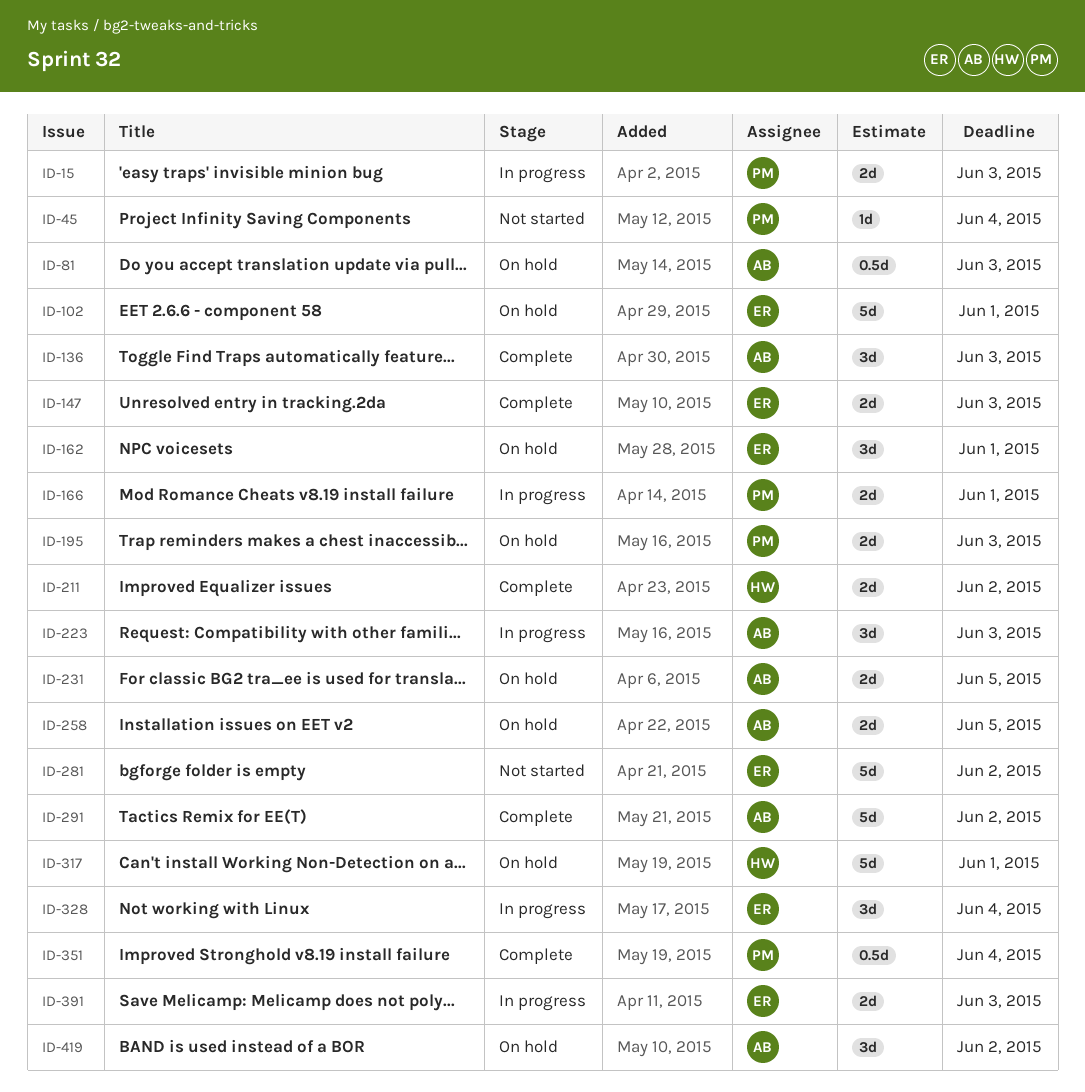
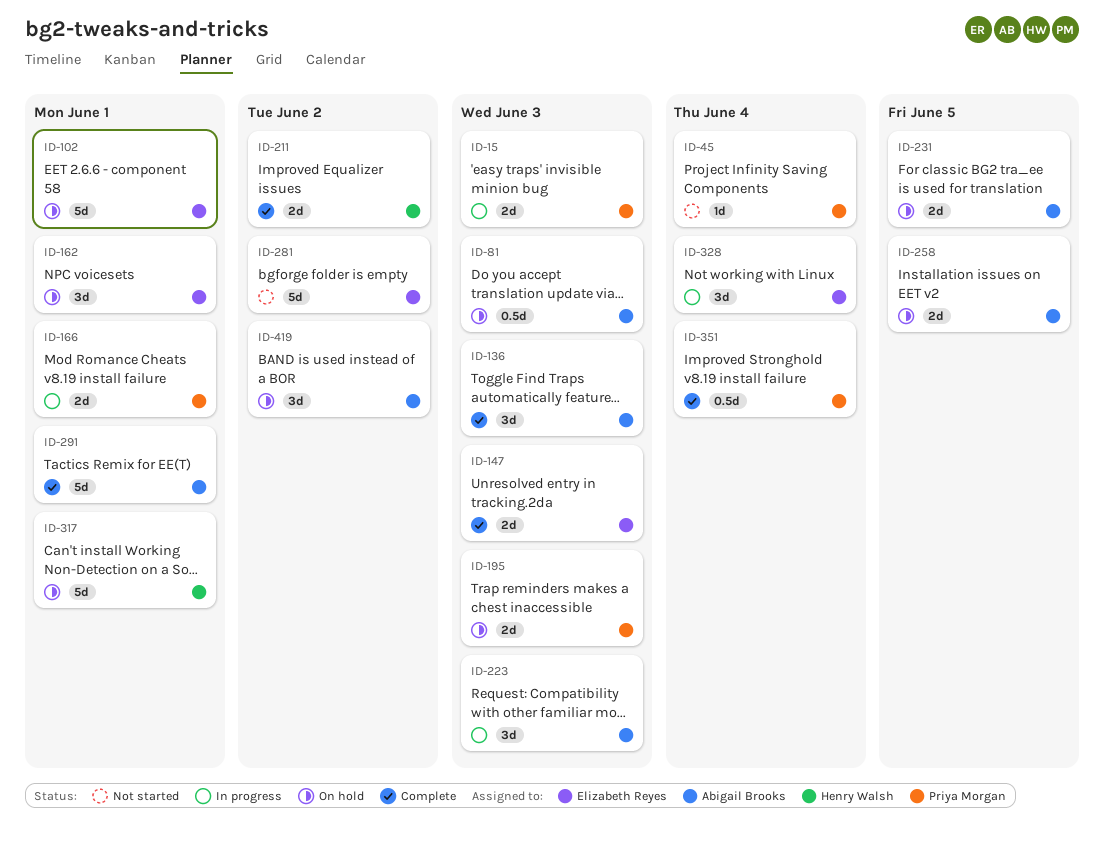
ID-291, due: Jun 2 -> Jun 1
ID-391: present -> none

